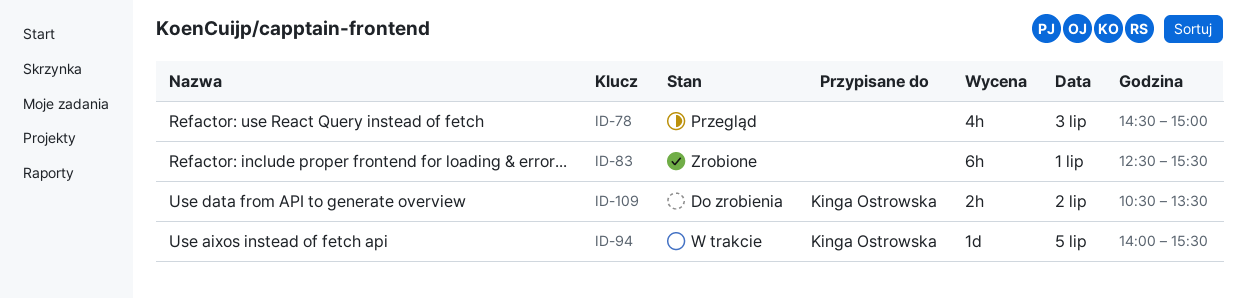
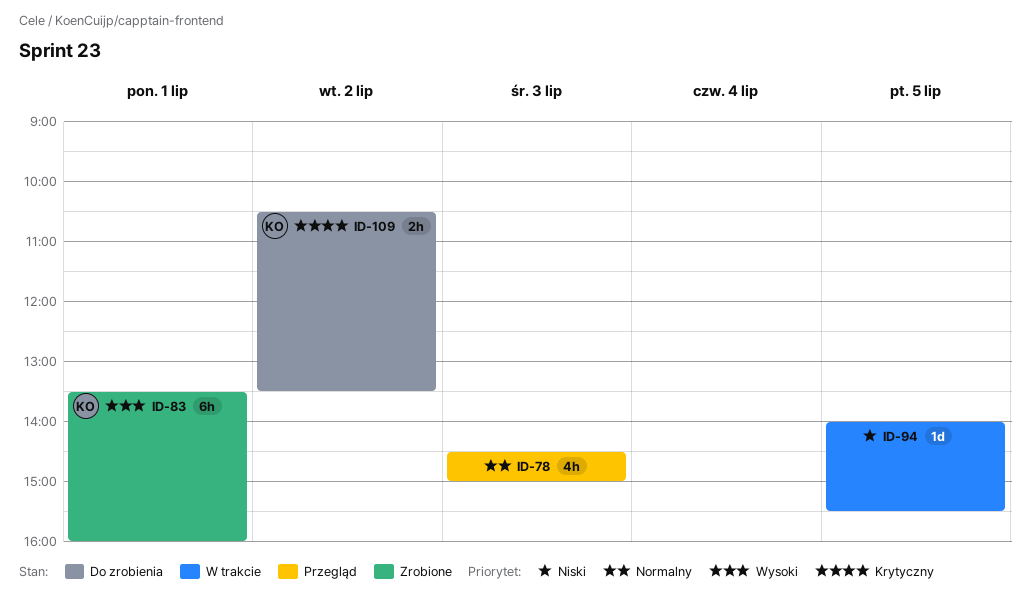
ID-83, owner: none -> Kinga Ostrowska
ID-83, begins: 12:30 -> 13:30
ID-83, ends: 15:30 -> 16:00
ID-94, owner: Kinga Ostrowska -> none

